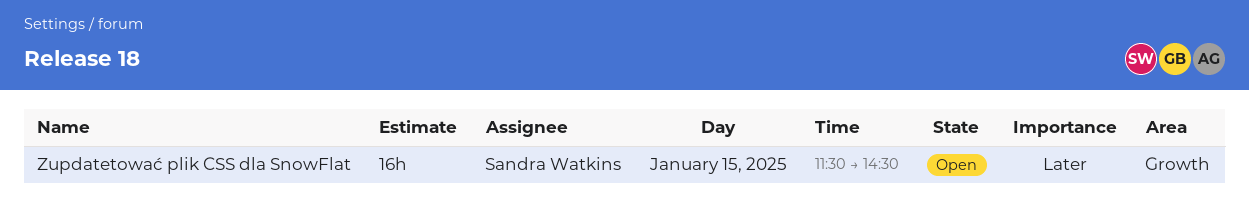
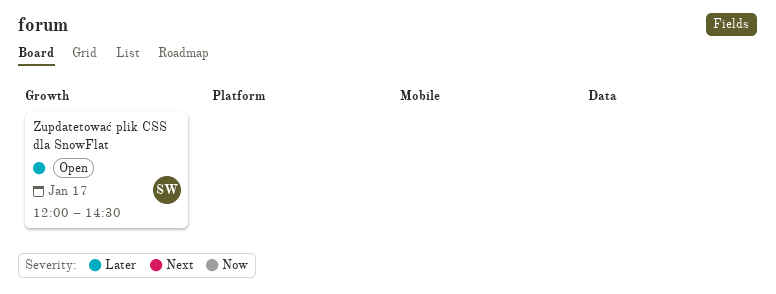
Zupdatetować plik CSS dla SnowFlat, day: Jan 15 -> Jan 17
Zupdatetować plik CSS dla SnowFlat, begins: 11:30 -> 12:00

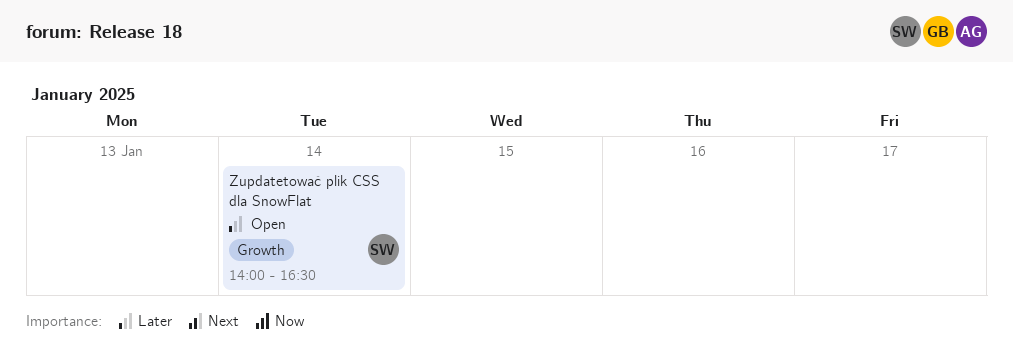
Zupdatetować plik CSS dla SnowFlat, day: Jan 17 -> Jan 14
Zupdatetować plik CSS dla SnowFlat, begins: 12:00 -> 14:00
Zupdatetować plik CSS dla SnowFlat, ends: 14:30 -> 16:30

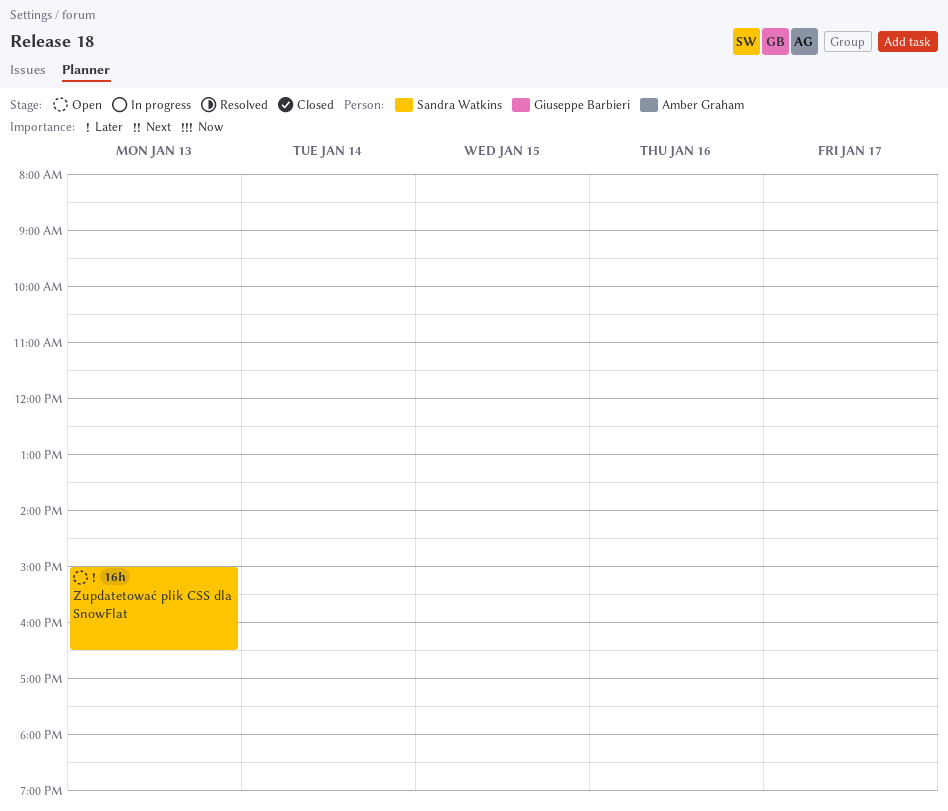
Zupdatetować plik CSS dla SnowFlat, day: Jan 14 -> Jan 13
Zupdatetować plik CSS dla SnowFlat, begins: 14:00 -> 15:00

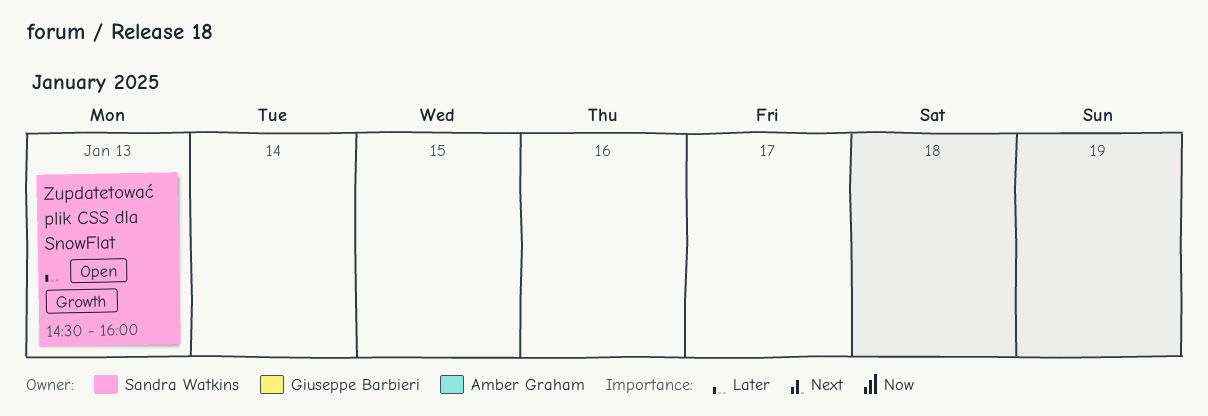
Zupdatetować plik CSS dla SnowFlat, begins: 15:00 -> 14:30
Zupdatetować plik CSS dla SnowFlat, ends: 16:30 -> 16:00

